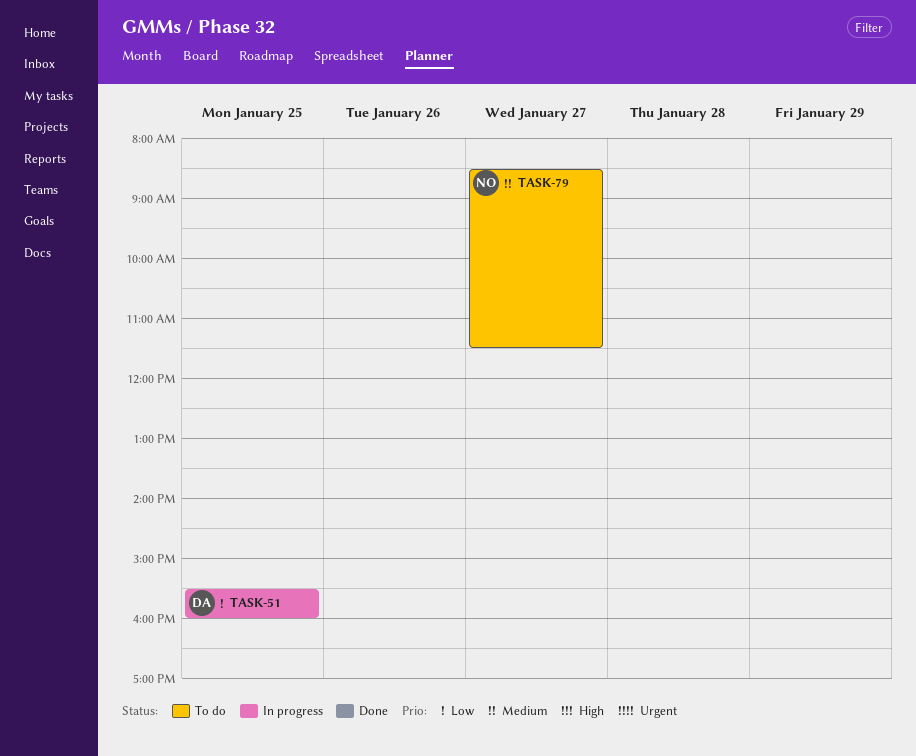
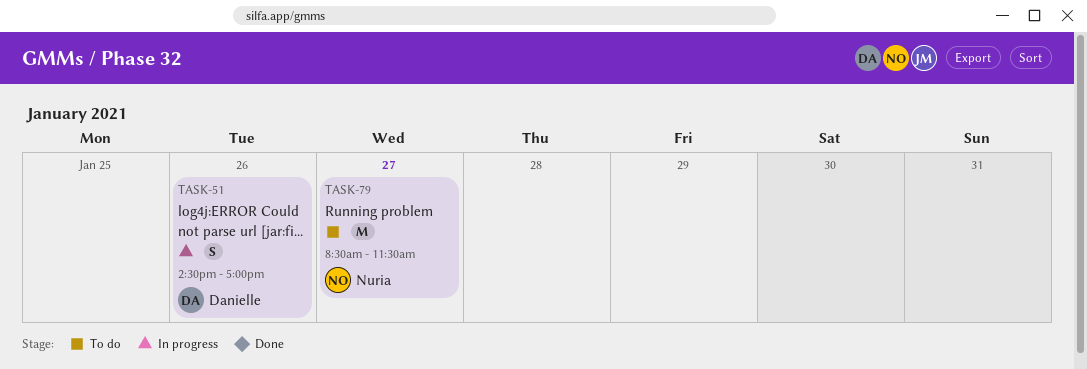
TASK-51, day: Jan 25 -> Jan 26
TASK-51, begins: 15:30 -> 14:30
TASK-51, ends: 16:00 -> 17:00

